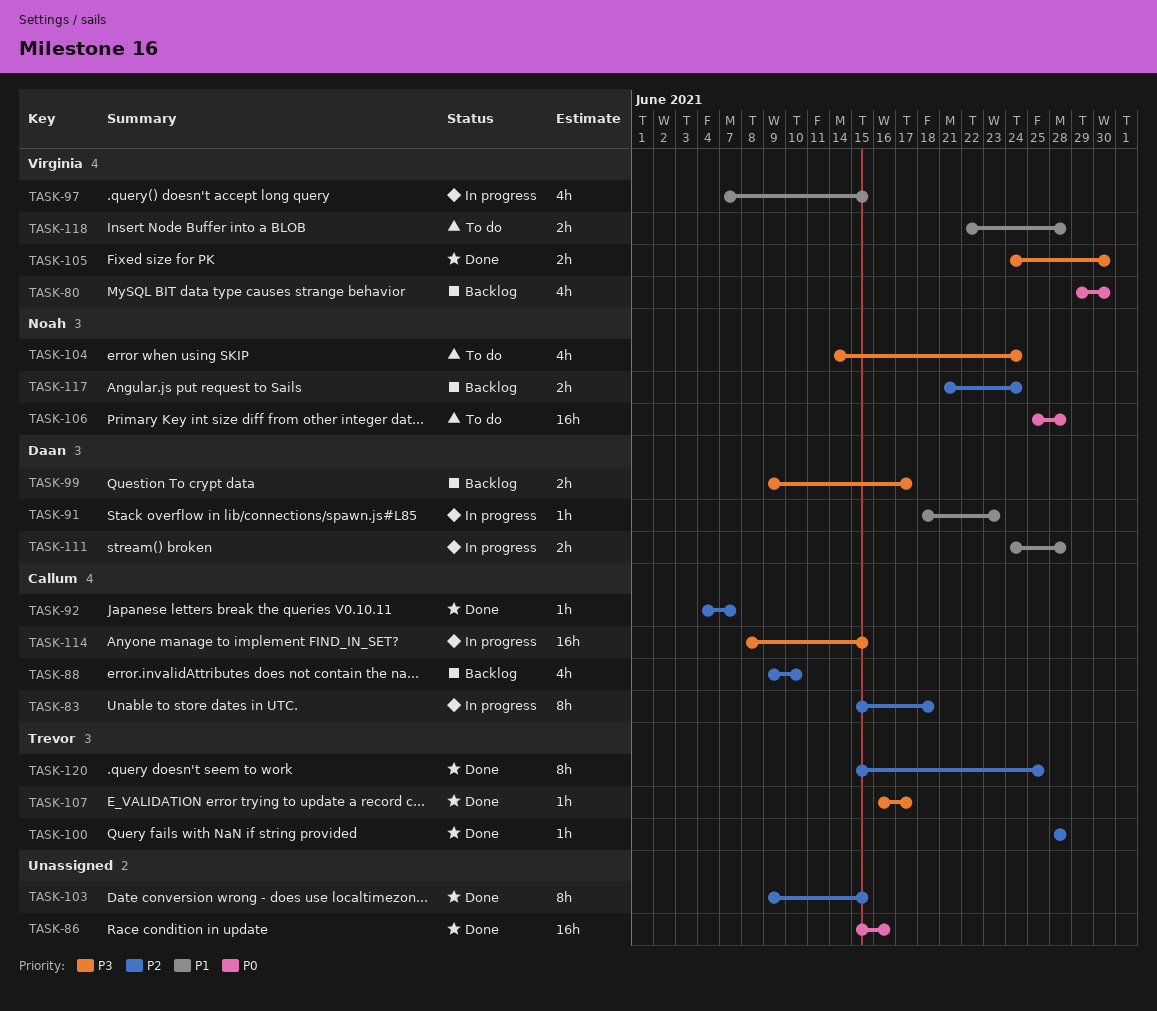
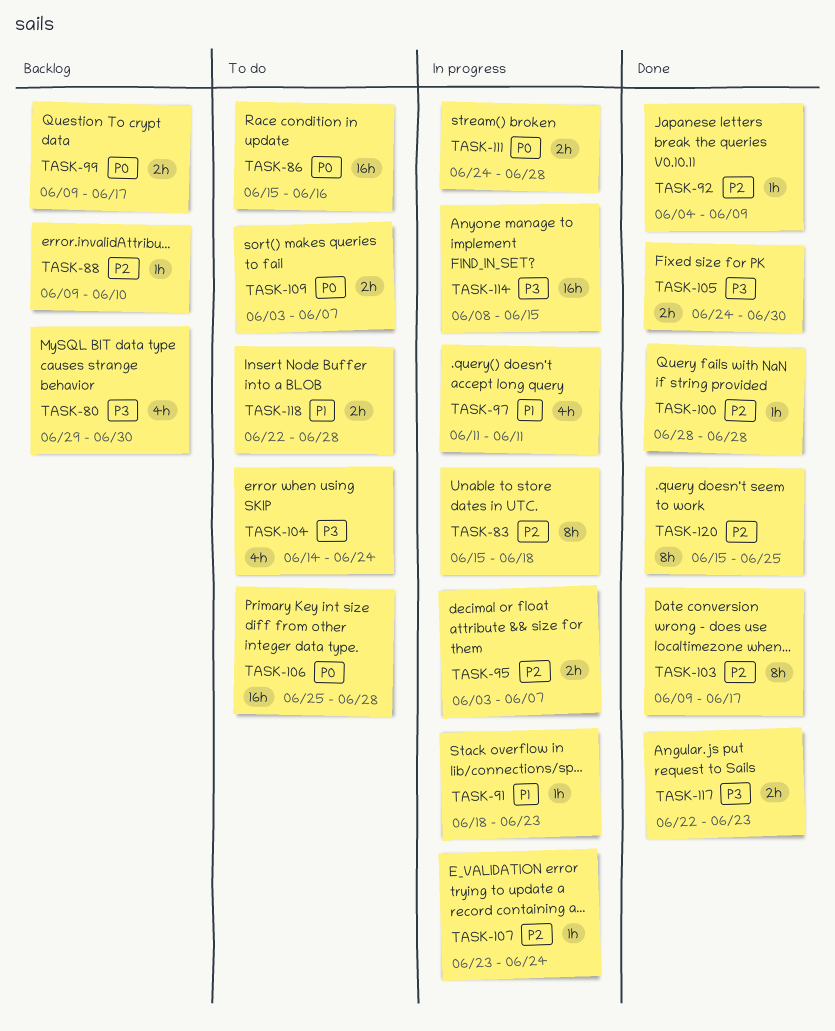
TASK-80, priority: P0 -> P3
TASK-86, status: Done -> To do
TASK-88, estimate: 4h -> 1h
TASK-92, due: Jun 7 -> Jun 9
TASK-95: none -> present
TASK-97, start: Jun 7 -> Jun 11
TASK-97, due: Jun 15 -> Jun 11
TASK-99, priority: P3 -> P0
TASK-103, due: Jun 15 -> Jun 17
TASK-107, status: Done -> In progress
TASK-107, priority: P3 -> P2
TASK-107, start: Jun 16 -> Jun 23
TASK-107, due: Jun 17 -> Jun 24
TASK-109: none -> present
TASK-111, priority: P1 -> P0
TASK-117, status: Backlog -> Done
TASK-117, priority: P2 -> P3
TASK-117, start: Jun 21 -> Jun 22
TASK-117, due: Jun 24 -> Jun 23

